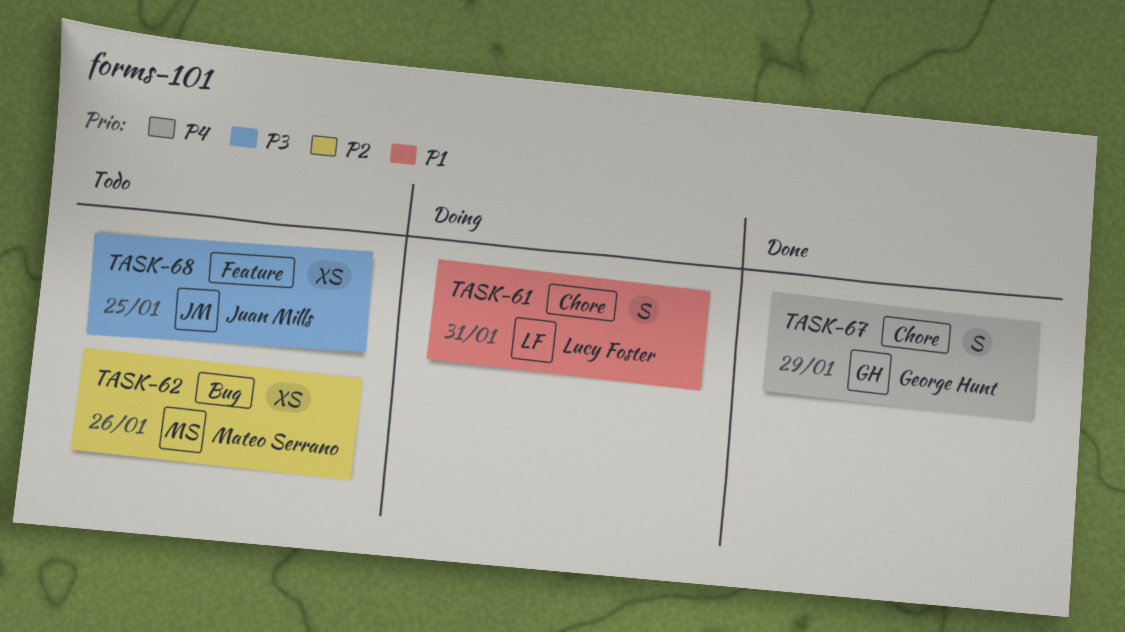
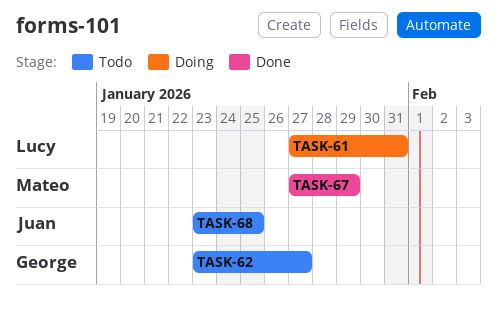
TASK-62, owner: Mateo Serrano -> George Hunt
TASK-62, due: Jan 26 -> Jan 27
TASK-67, owner: George Hunt -> Mateo Serrano

